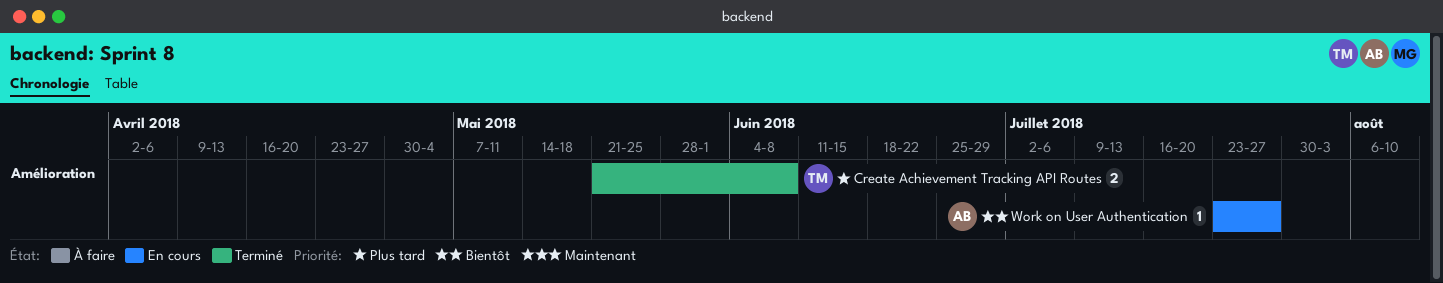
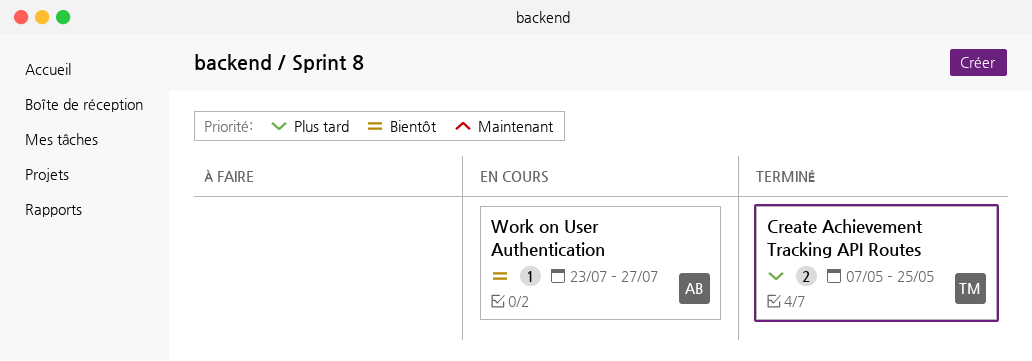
Create Achievement Tracking API Routes, start: May 21 -> May 7
Create Achievement Tracking API Routes, due: Jun 8 -> May 25

